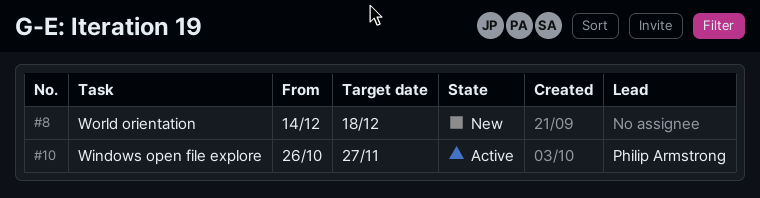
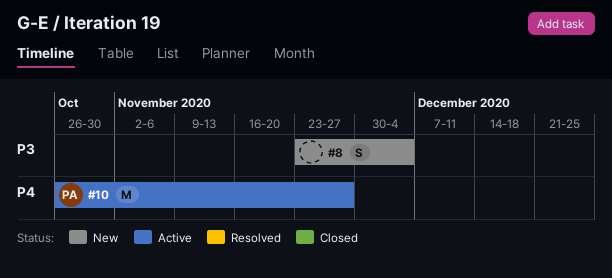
#8, start: Dec 14 -> Nov 23
#8, due: Dec 18 -> Dec 4

